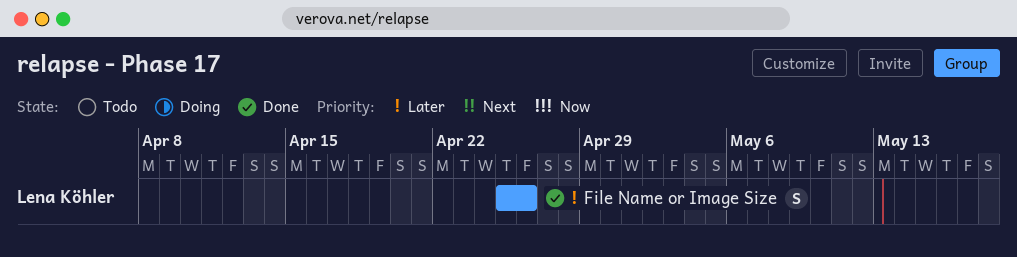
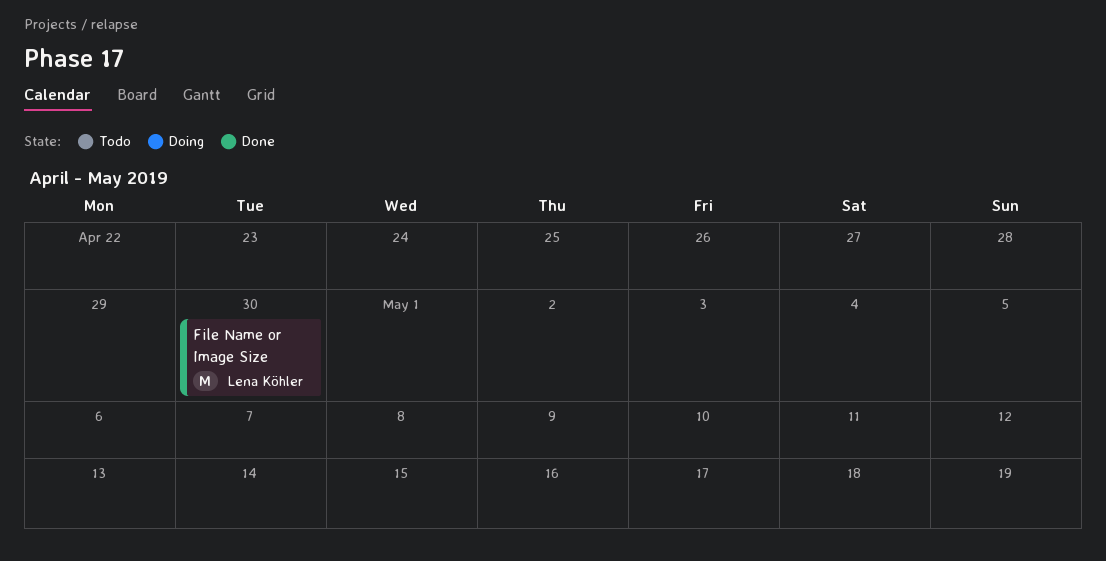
File Name or Image Size, estimate: S -> M
File Name or Image Size, due: Apr 26 -> Apr 30

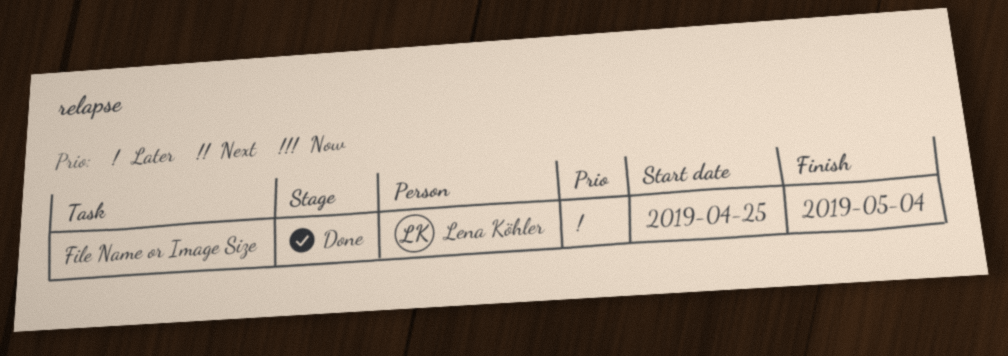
File Name or Image Size, due: Apr 30 -> May 4

